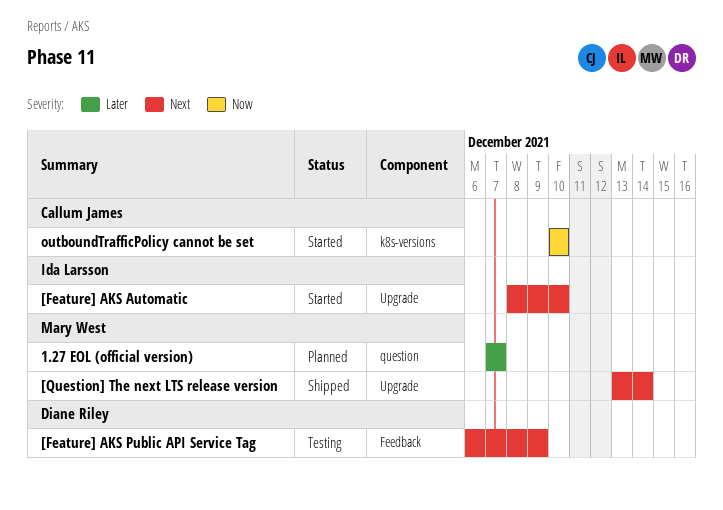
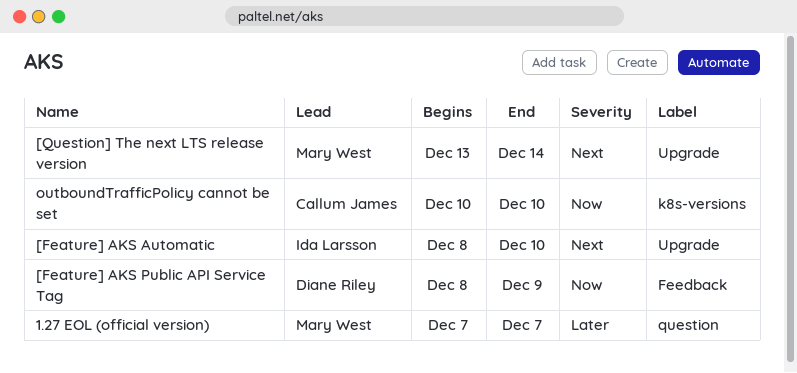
[Feature] AKS Public API Service Tag, priority: Next -> Now
[Feature] AKS Public API Service Tag, start: Dec 6 -> Dec 8

